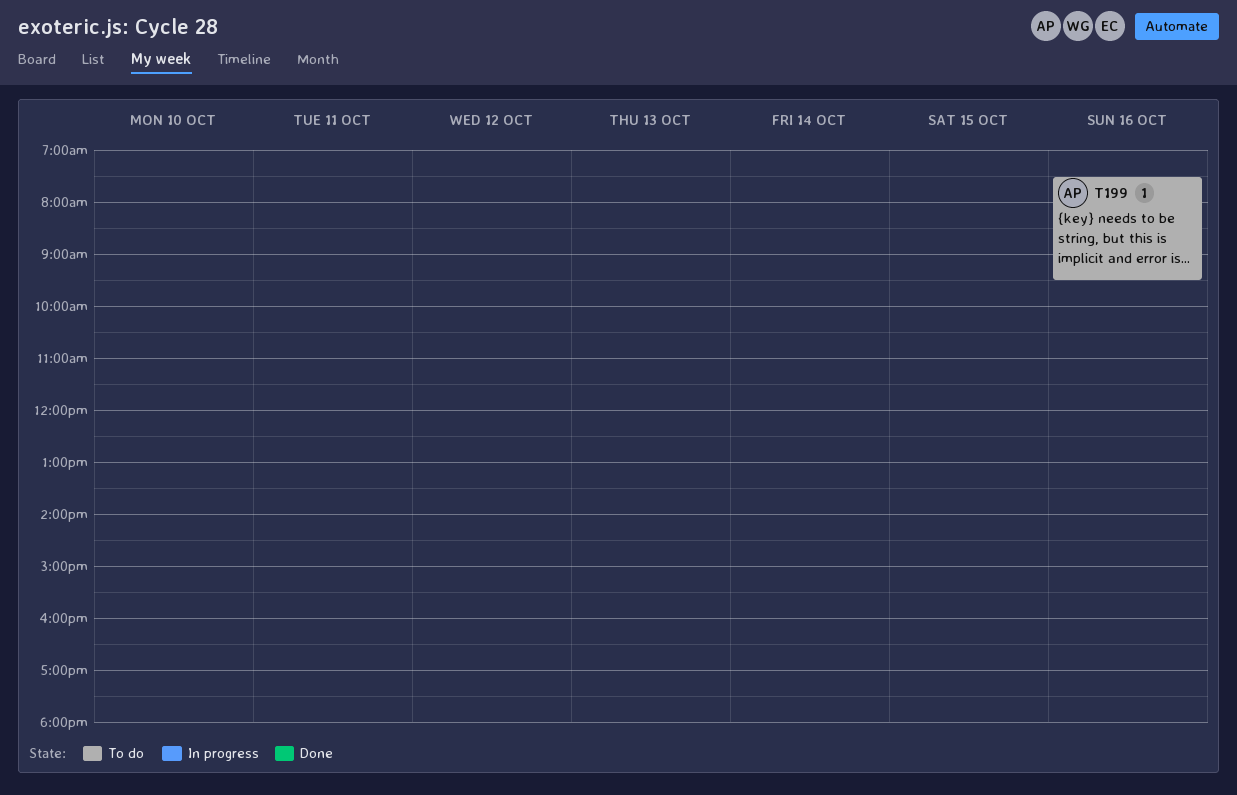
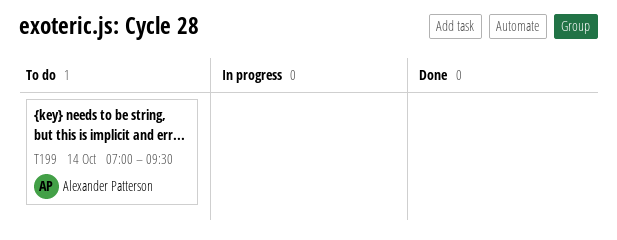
T199, day: Oct 16 -> Oct 14
T199, begins: 07:30 -> 07:00

